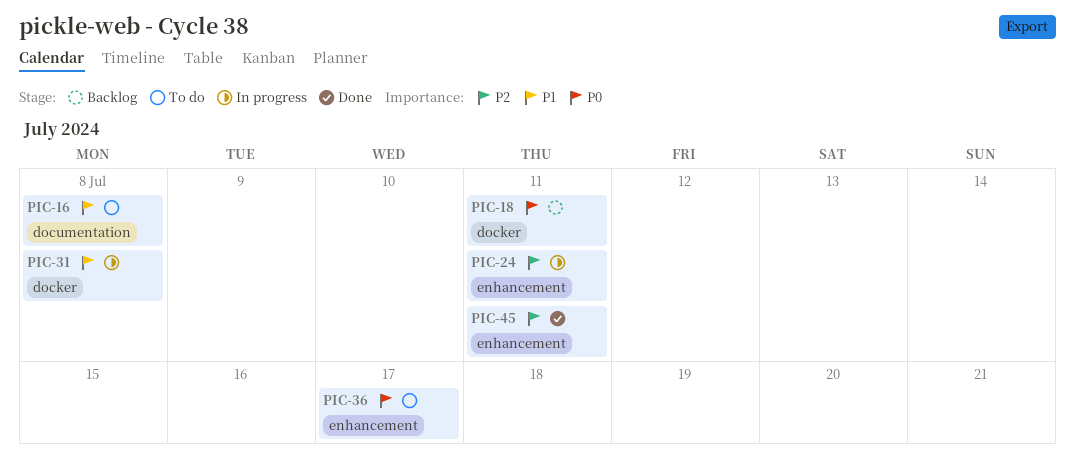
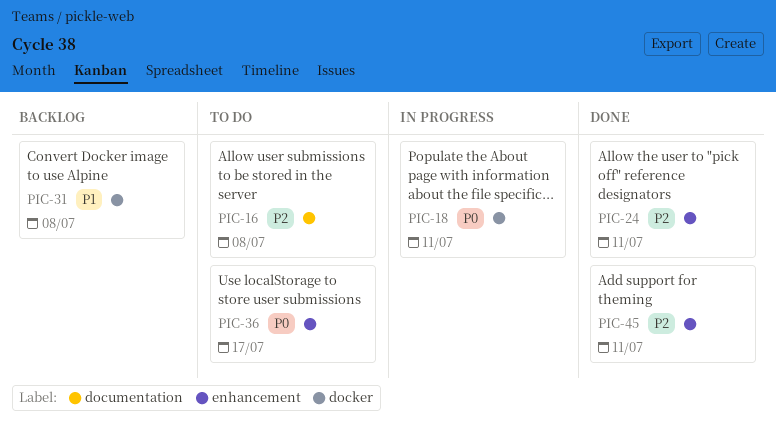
PIC-16, priority: P1 -> P2
PIC-18, status: Backlog -> In progress
PIC-24, status: In progress -> Done
PIC-31, status: In progress -> Backlog

